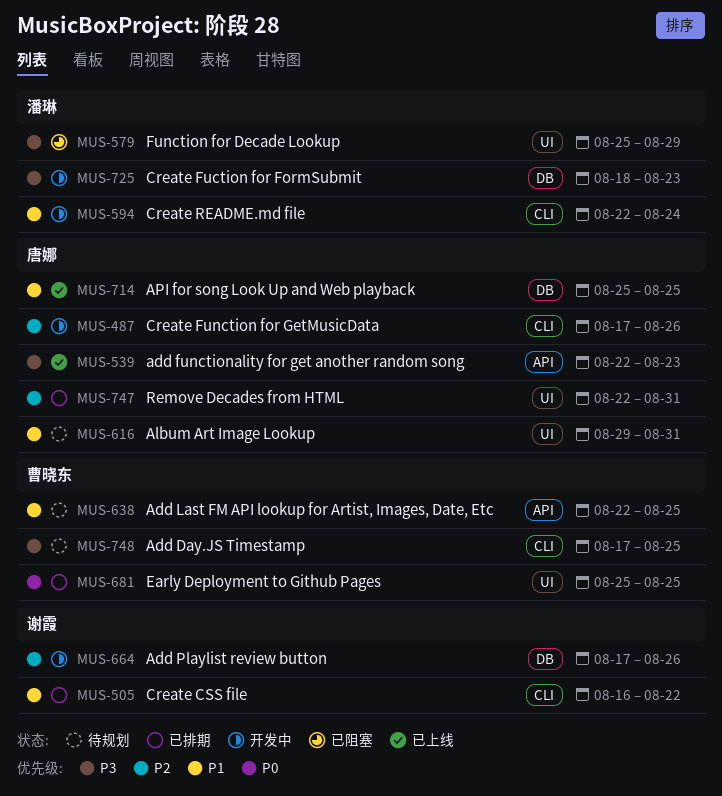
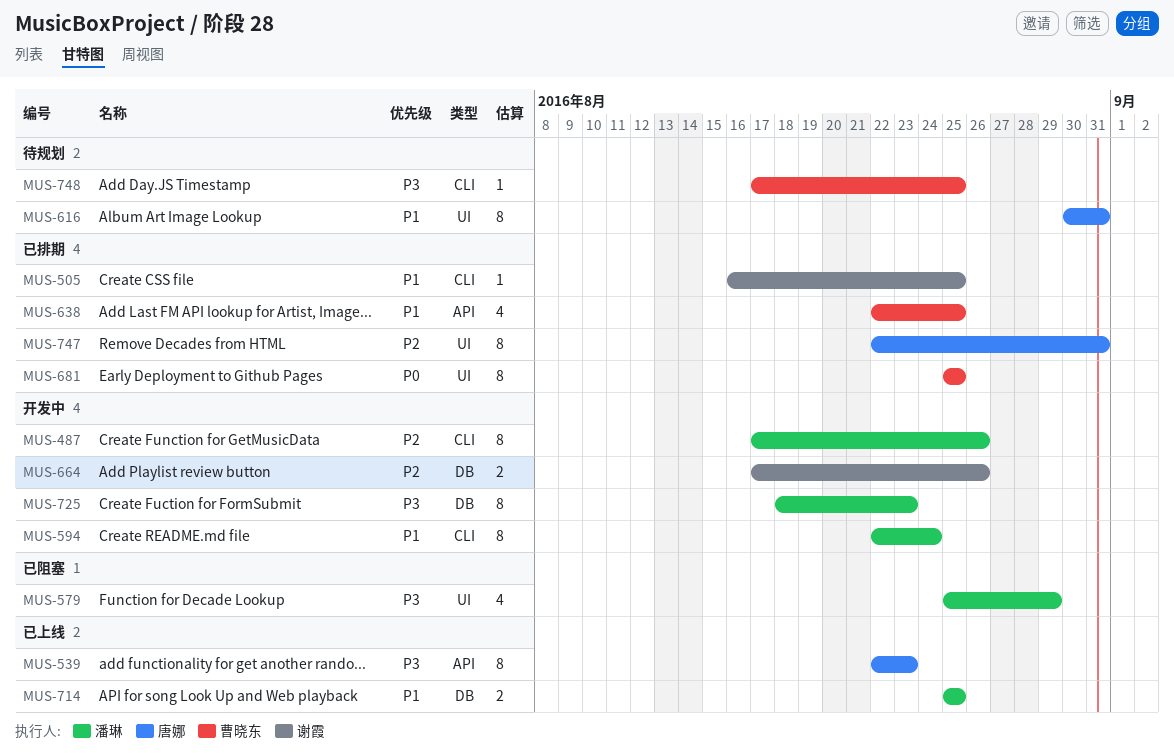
MUS-487, owner: 唐娜 -> 潘琳
MUS-505, due: Aug 22 -> Aug 25
MUS-616, start: Aug 29 -> Aug 30
MUS-638, status: 待规划 -> 已排期
MUS-714, owner: 唐娜 -> 潘琳

